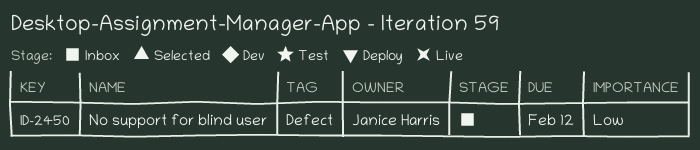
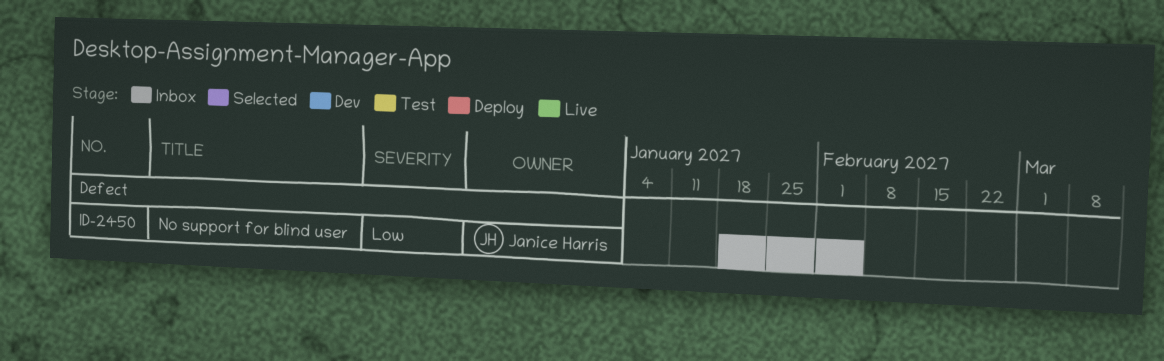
ID-2450, due: Feb 12 -> Feb 5

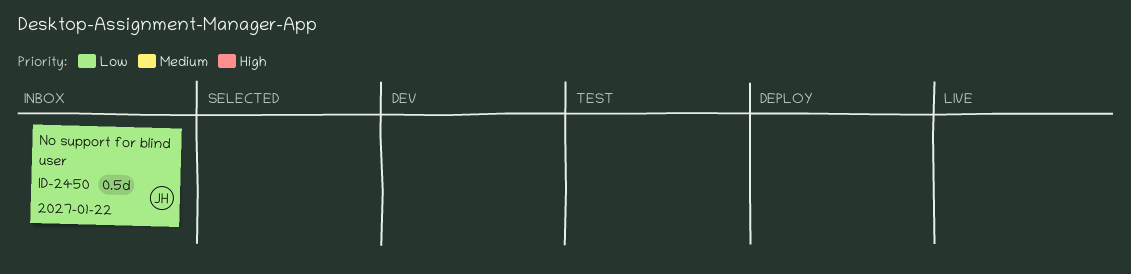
ID-2450, due: Feb 5 -> Jan 22

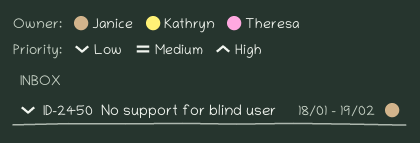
ID-2450, due: Jan 22 -> Feb 19

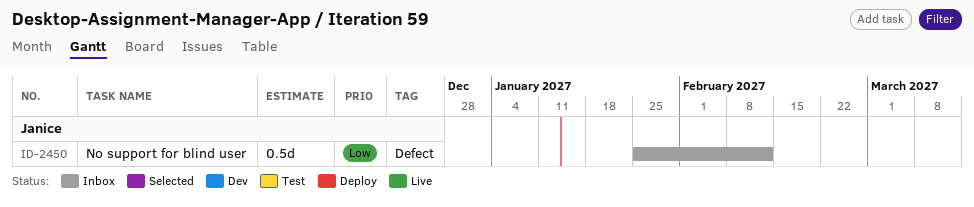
ID-2450, start: Jan 18 -> Jan 25
ID-2450, due: Feb 19 -> Feb 12

